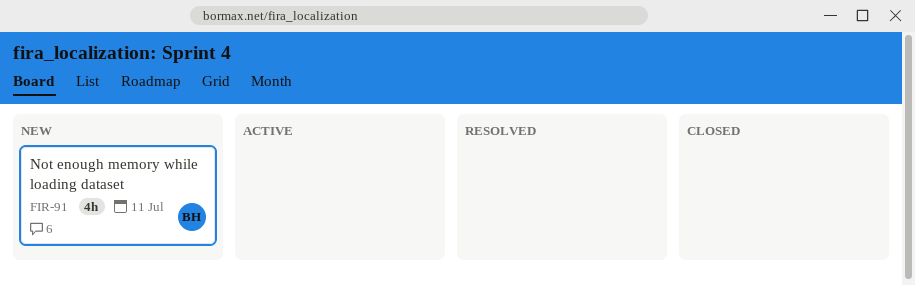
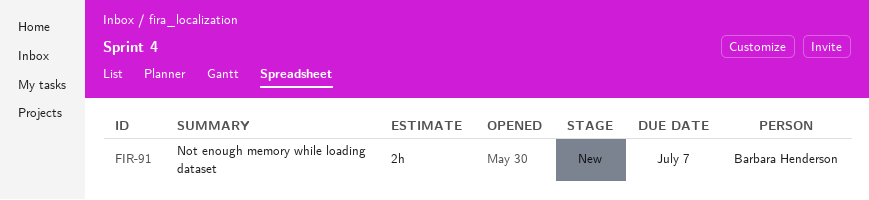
FIR-91, estimate: 4h -> 2h
FIR-91, due: Jul 11 -> Jul 7

